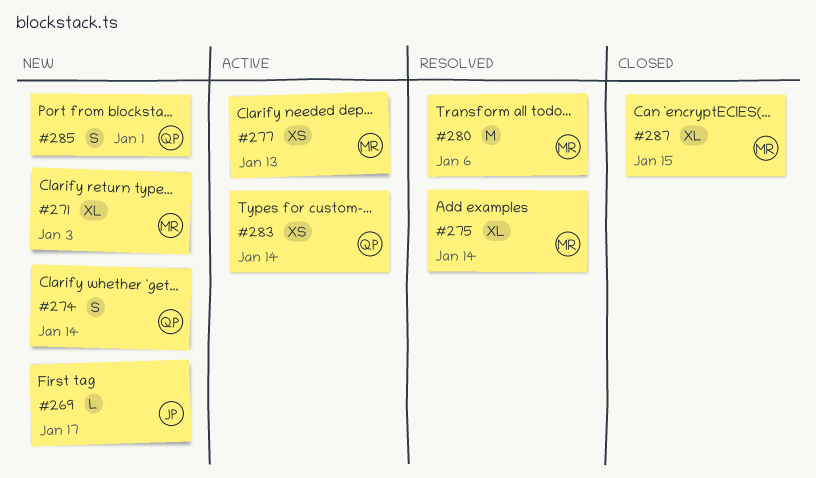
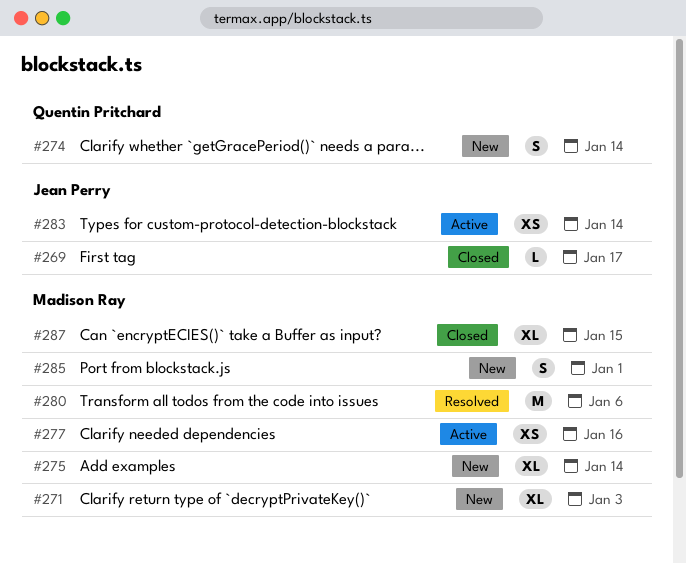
#269, status: New -> Closed
#275, status: Resolved -> New
#277, due: Jan 13 -> Jan 16
#283, owner: Quentin Pritchard -> Jean Perry
#285, owner: Quentin Pritchard -> Madison Ray

